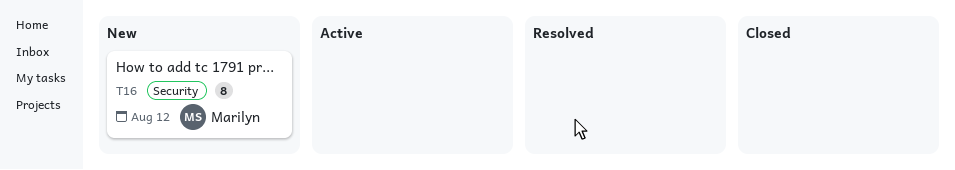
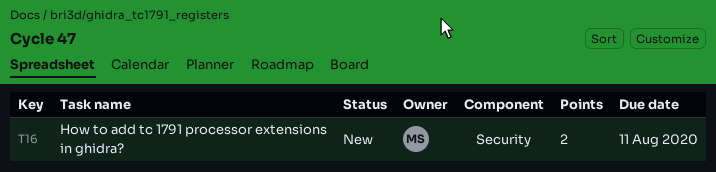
T16, estimate: 8 -> 2
T16, due: Aug 12 -> Aug 11

